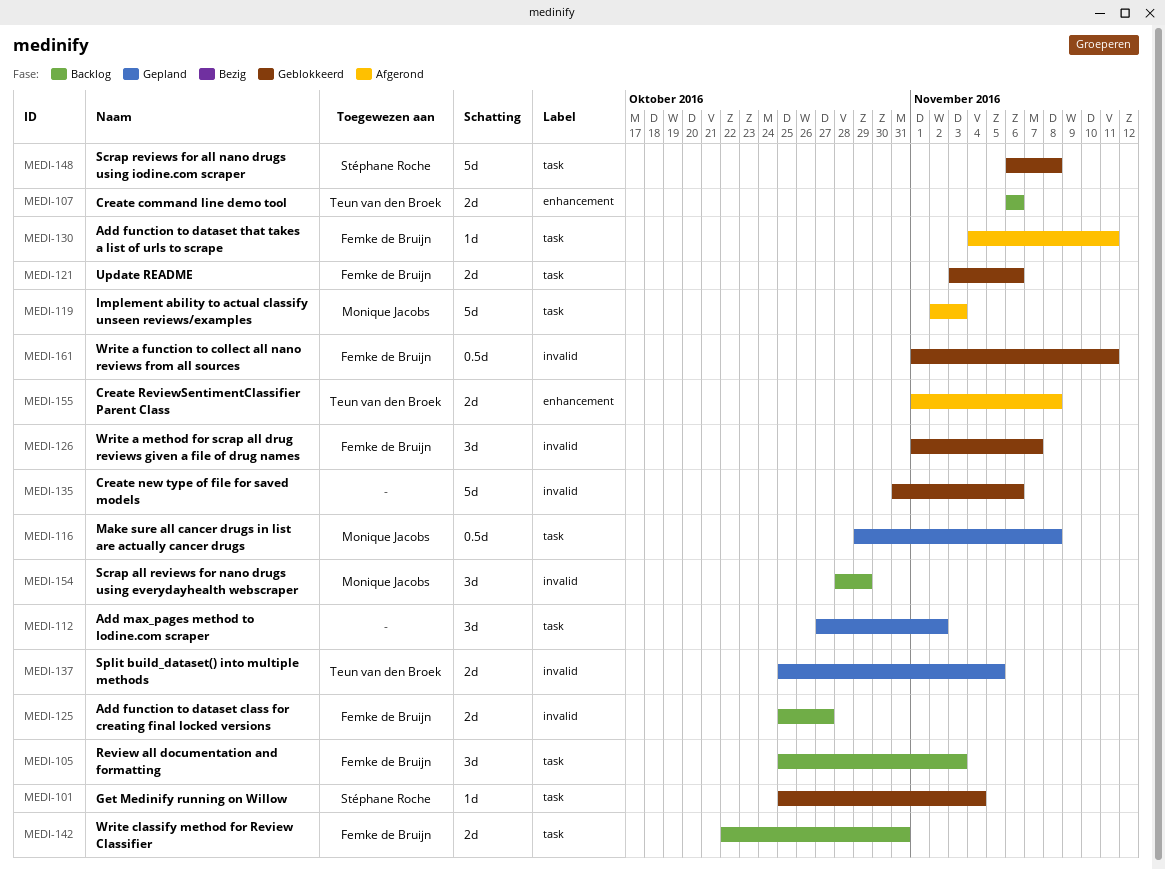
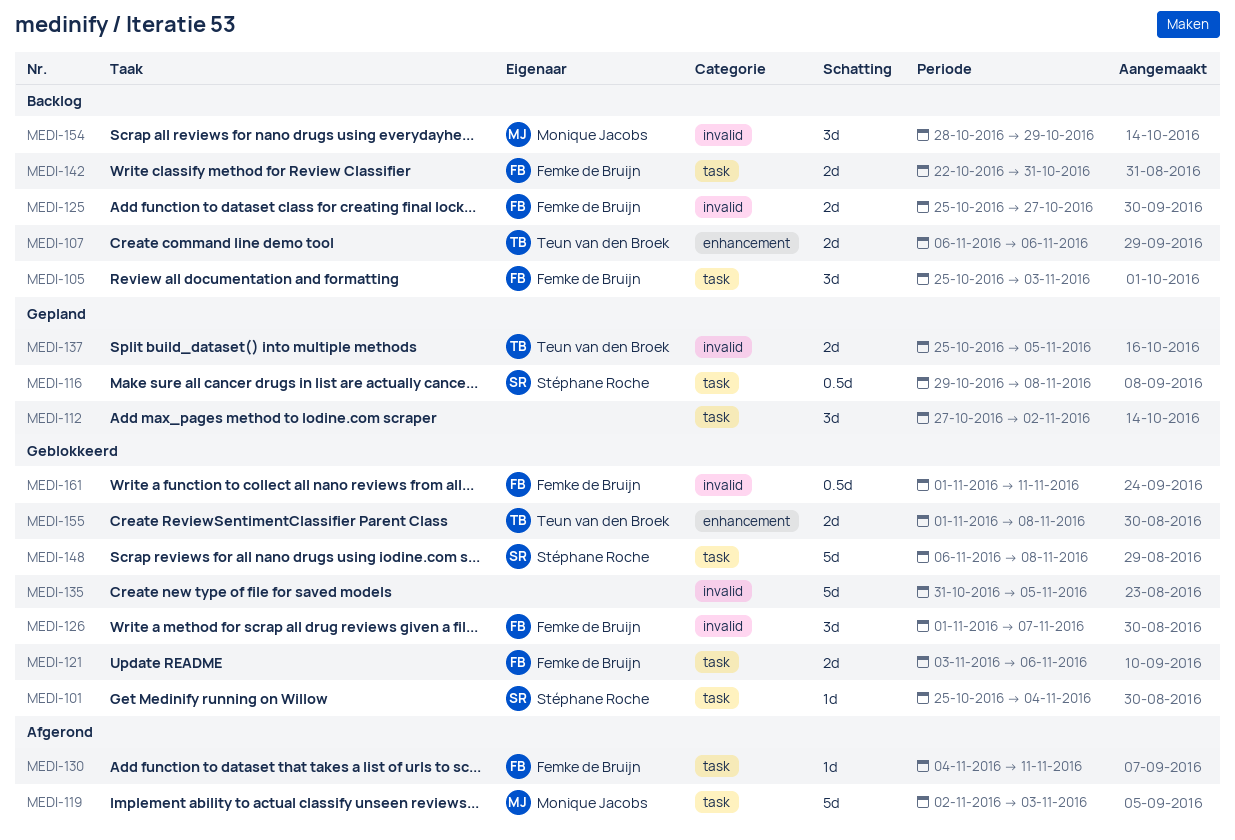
MEDI-116, owner: Monique Jacobs -> Stéphane Roche
MEDI-135, due: Nov 6 -> Nov 5
MEDI-155, status: Afgerond -> Geblokkeerd

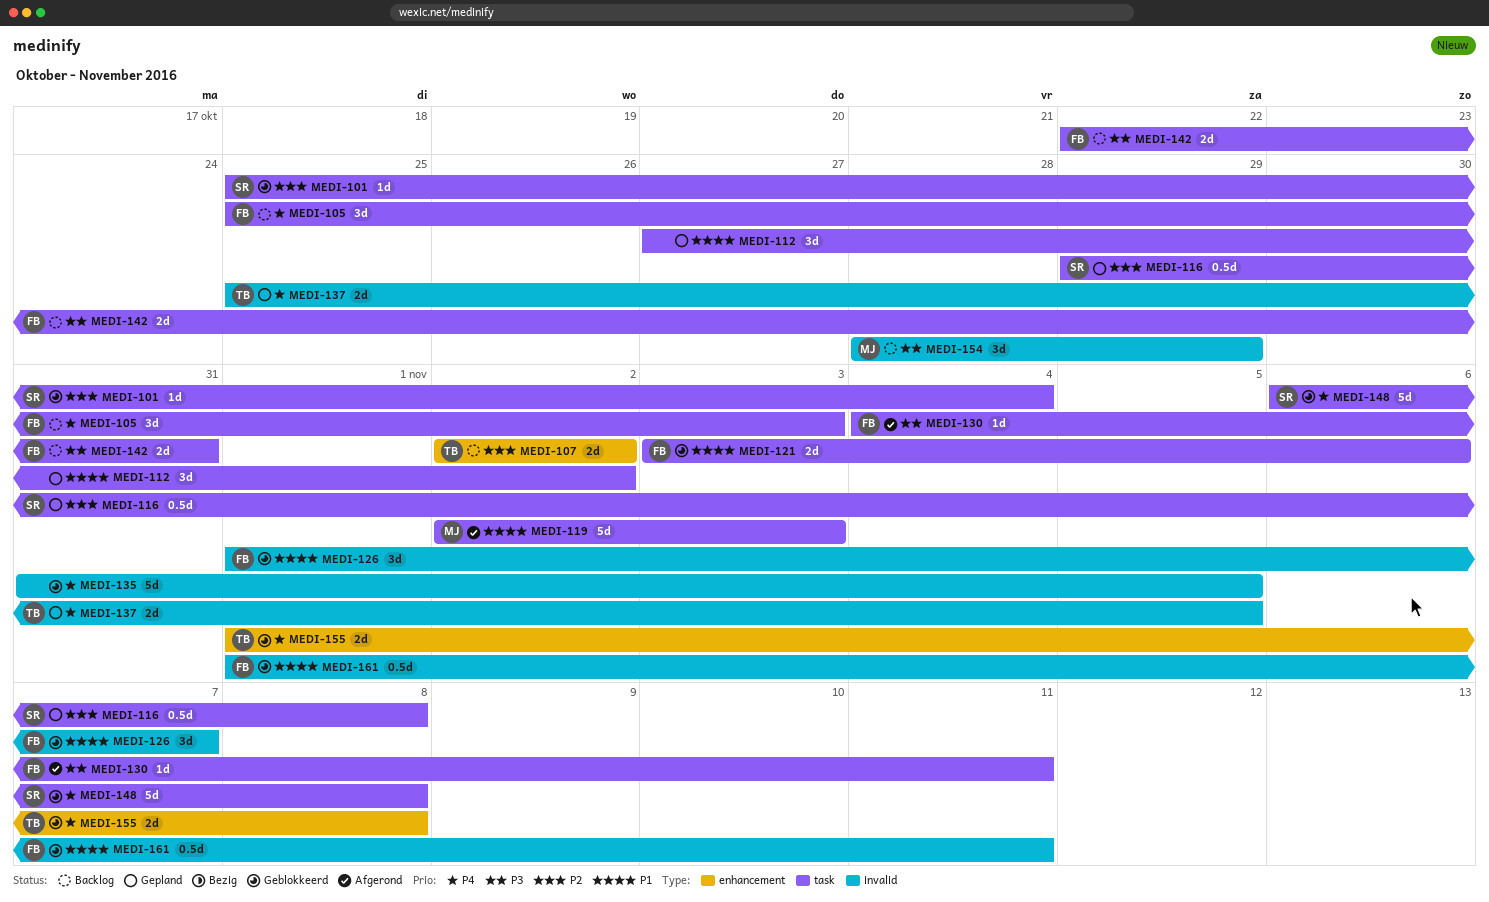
MEDI-107, start: Nov 6 -> Nov 2
MEDI-107, due: Nov 6 -> Nov 2
MEDI-125: present -> none

